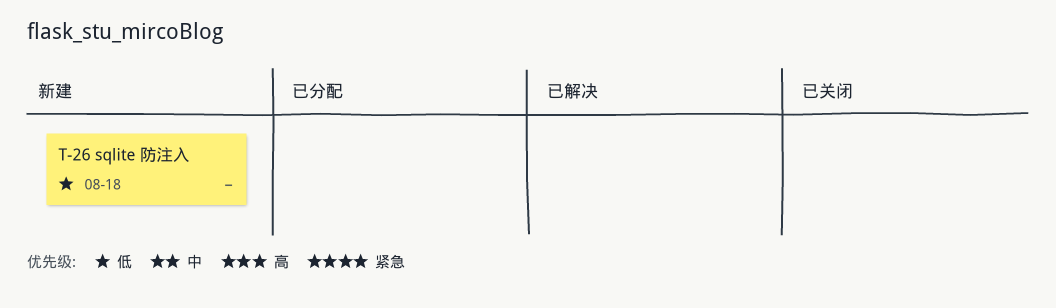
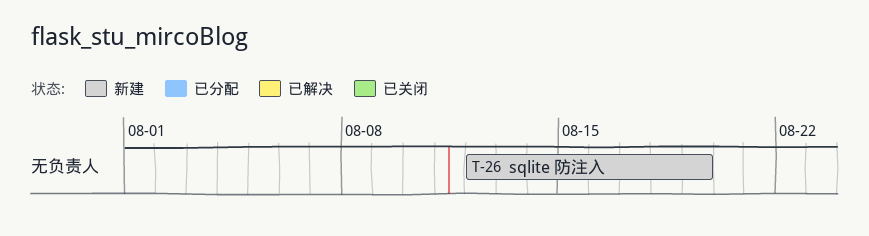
T-26, due: Aug 18 -> Aug 19

